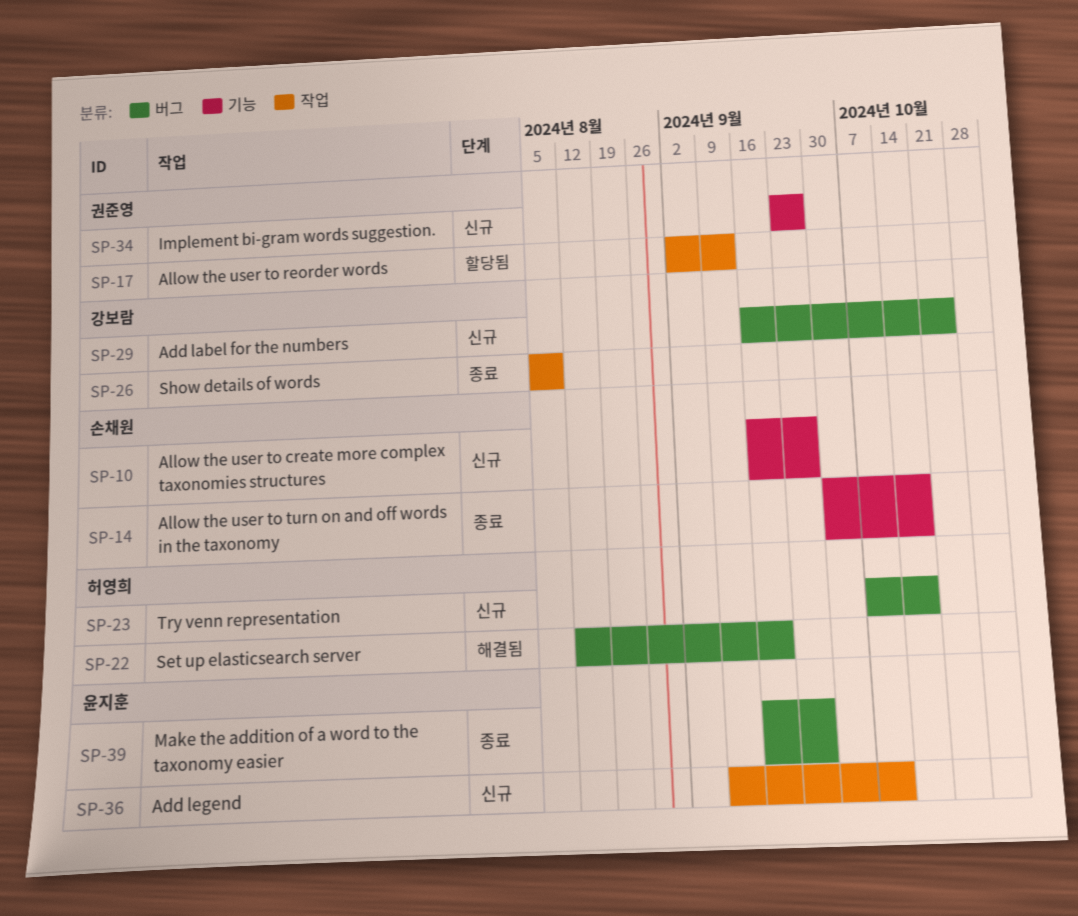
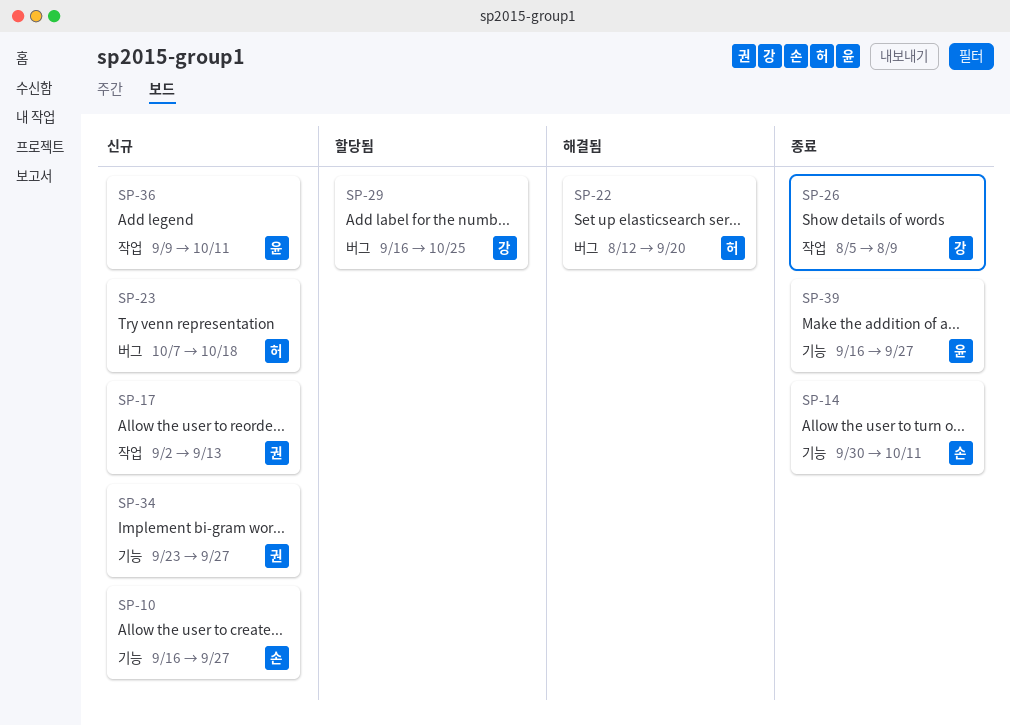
SP-14, due: Oct 18 -> Oct 11
SP-17, status: 할당됨 -> 신규
SP-29, status: 신규 -> 할당됨
SP-39, label: 버그 -> 기능

